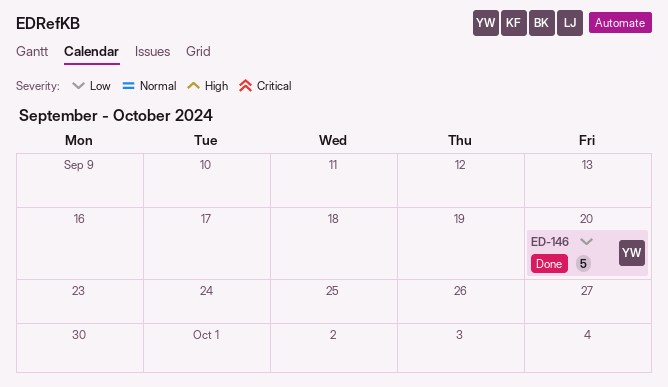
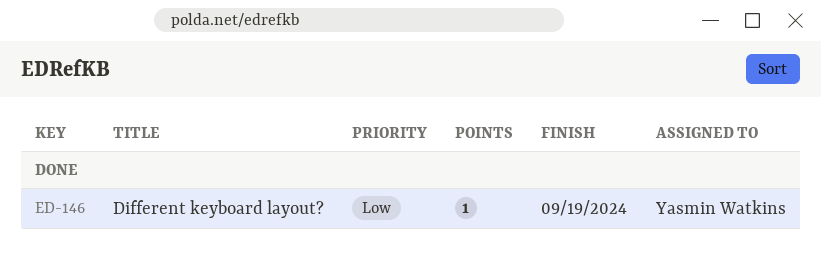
ED-146, estimate: 5 -> 1
ED-146, due: Sep 20 -> Sep 19

